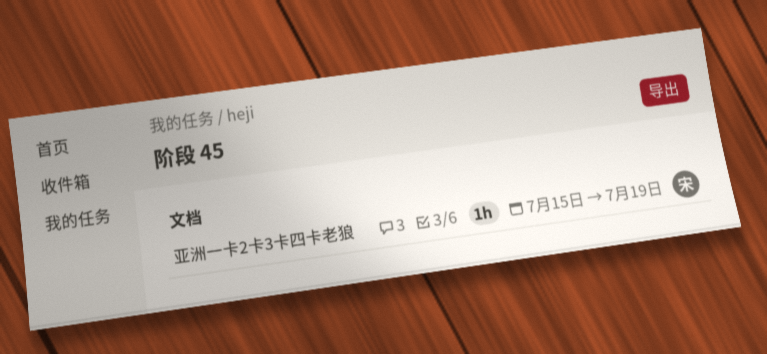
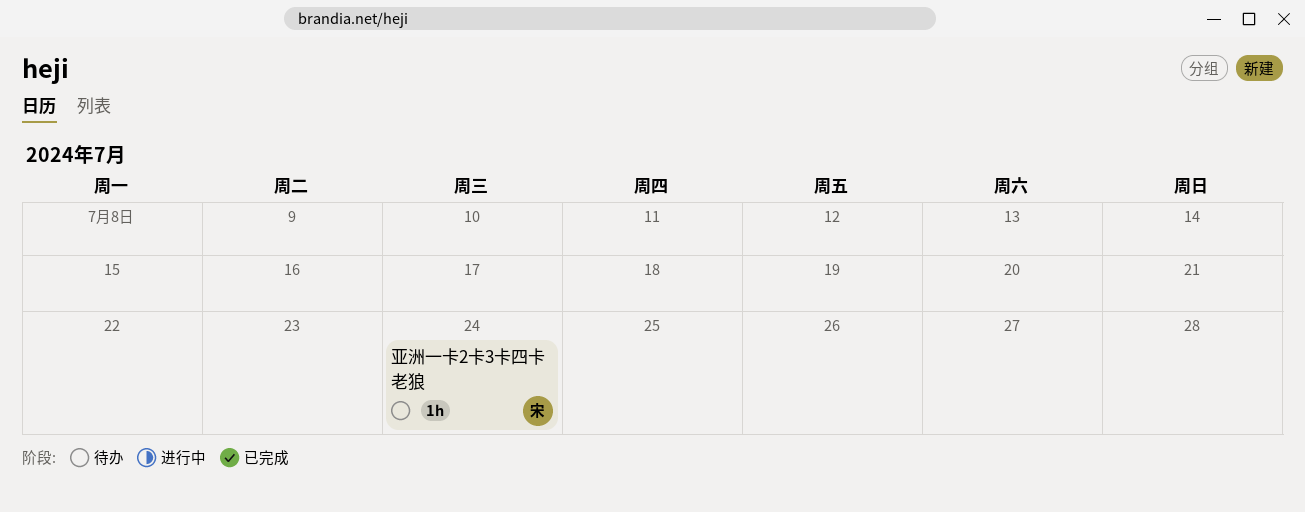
亚洲一卡2卡3卡四卡老狼, due: Jul 19 -> Jul 24

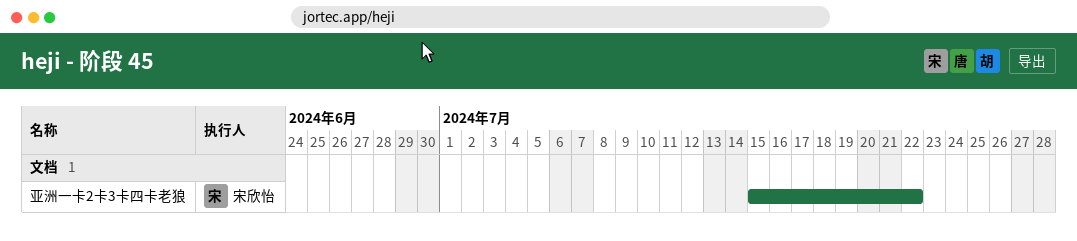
亚洲一卡2卡3卡四卡老狼, due: Jul 24 -> Jul 22

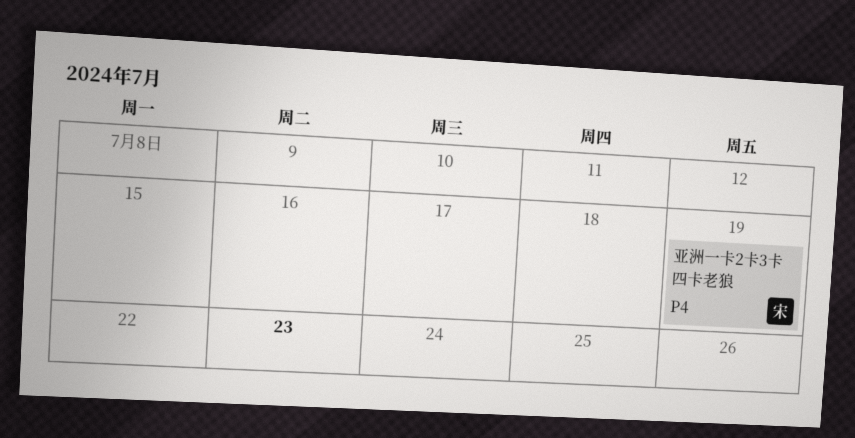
亚洲一卡2卡3卡四卡老狼, due: Jul 22 -> Jul 19

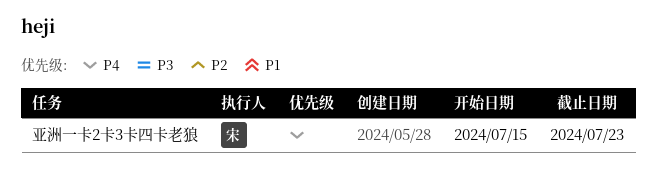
亚洲一卡2卡3卡四卡老狼, due: Jul 19 -> Jul 23

